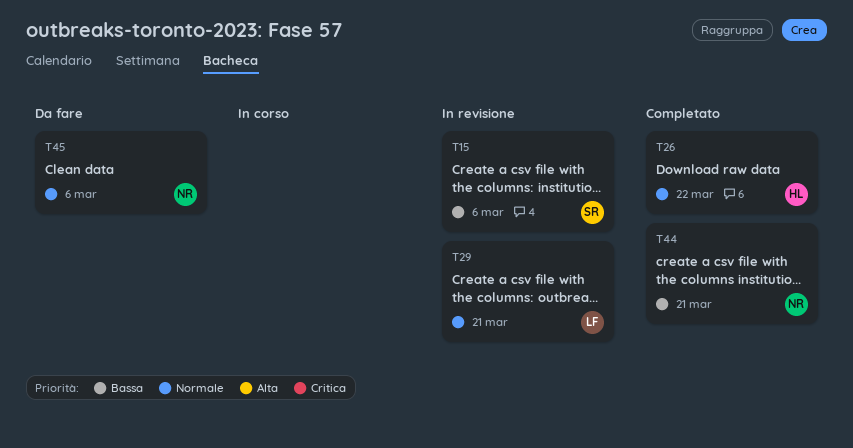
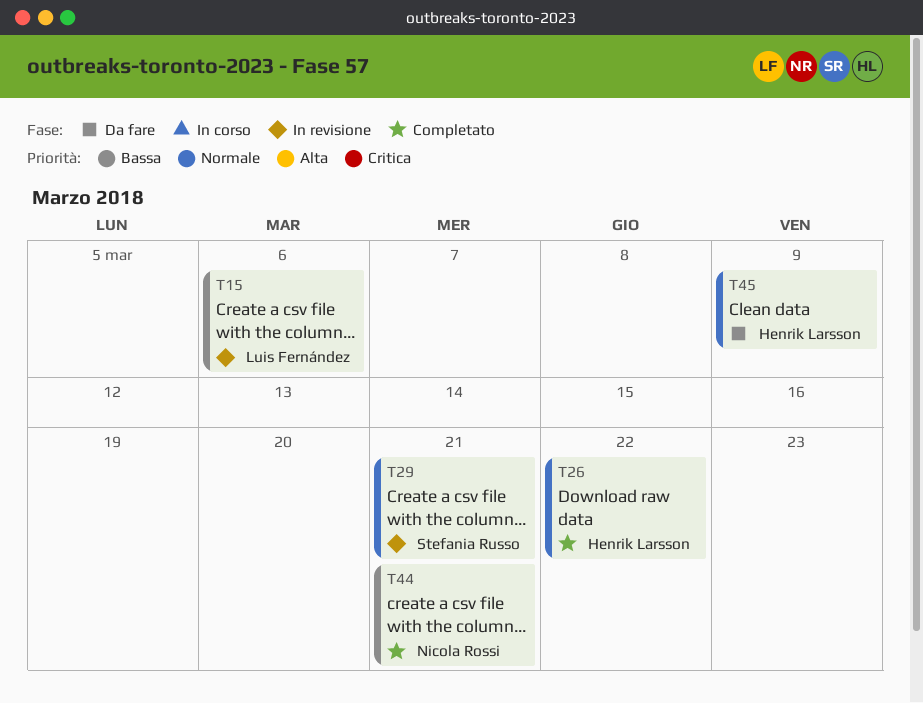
T15, owner: Stefania Russo -> Luis Fernández
T29, owner: Luis Fernández -> Stefania Russo
T45, owner: Nicola Rossi -> Henrik Larsson
T45, due: Mar 6 -> Mar 9

